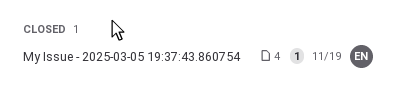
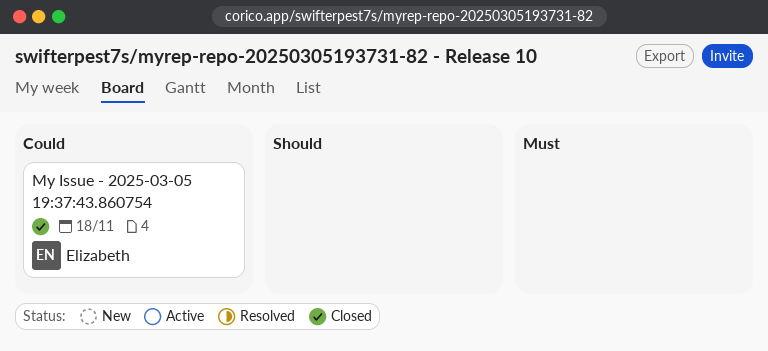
My Issue - 2025-03-05 19:37:43.860754, due: Nov 19 -> Nov 18

